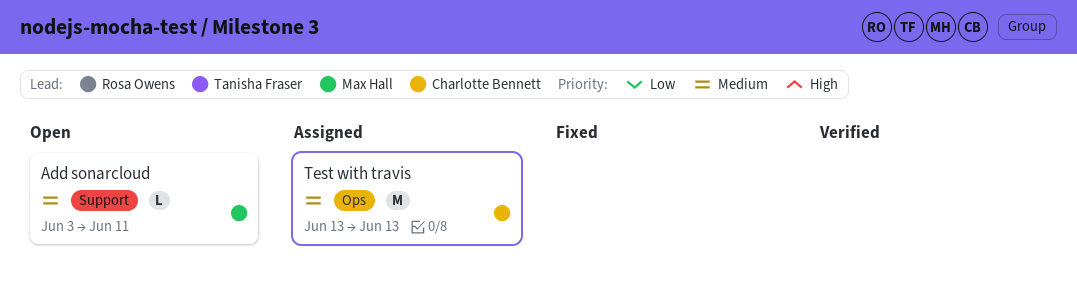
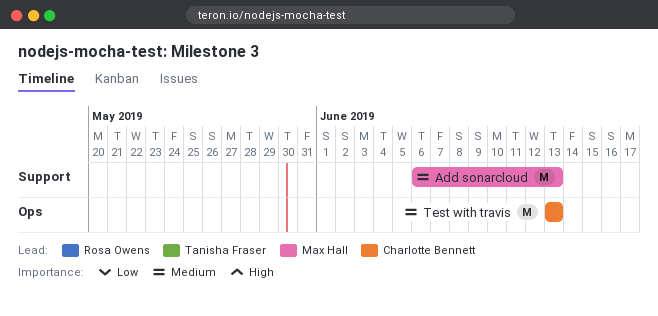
Add sonarcloud, estimate: L -> M
Add sonarcloud, start: Jun 3 -> Jun 6
Add sonarcloud, due: Jun 11 -> Jun 13

